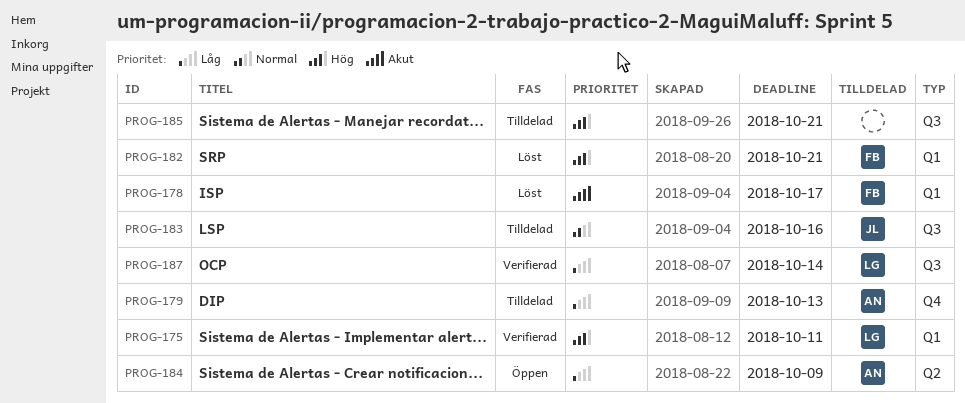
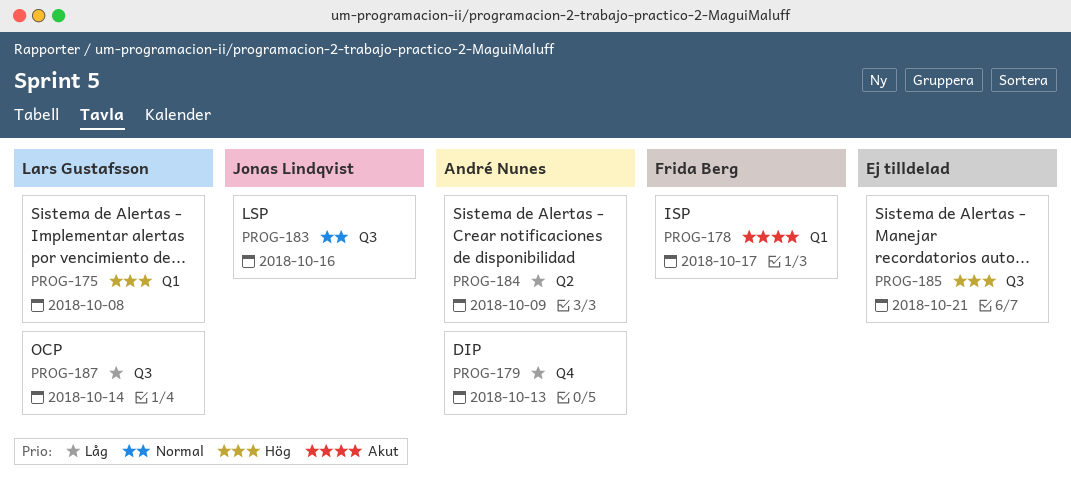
PROG-175, due: Oct 11 -> Oct 8
PROG-182: present -> none

